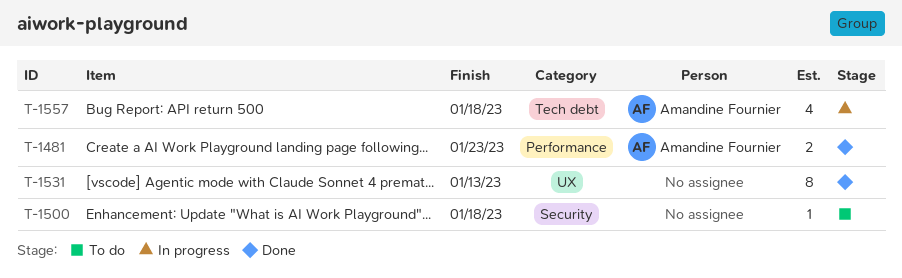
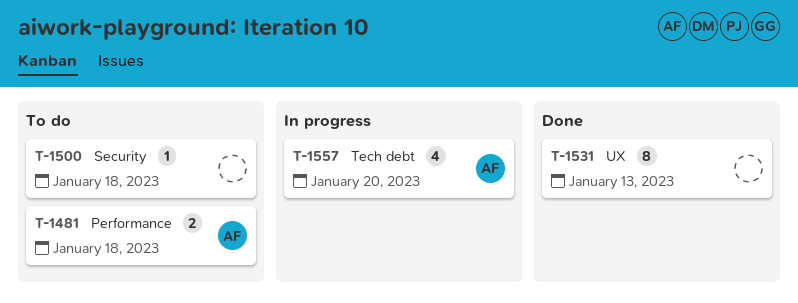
T-1481, status: Done -> To do
T-1481, due: Jan 23 -> Jan 18
T-1557, due: Jan 18 -> Jan 20

